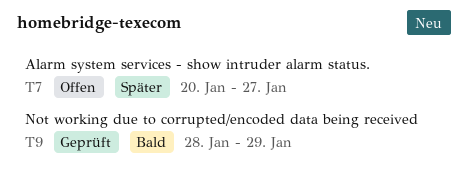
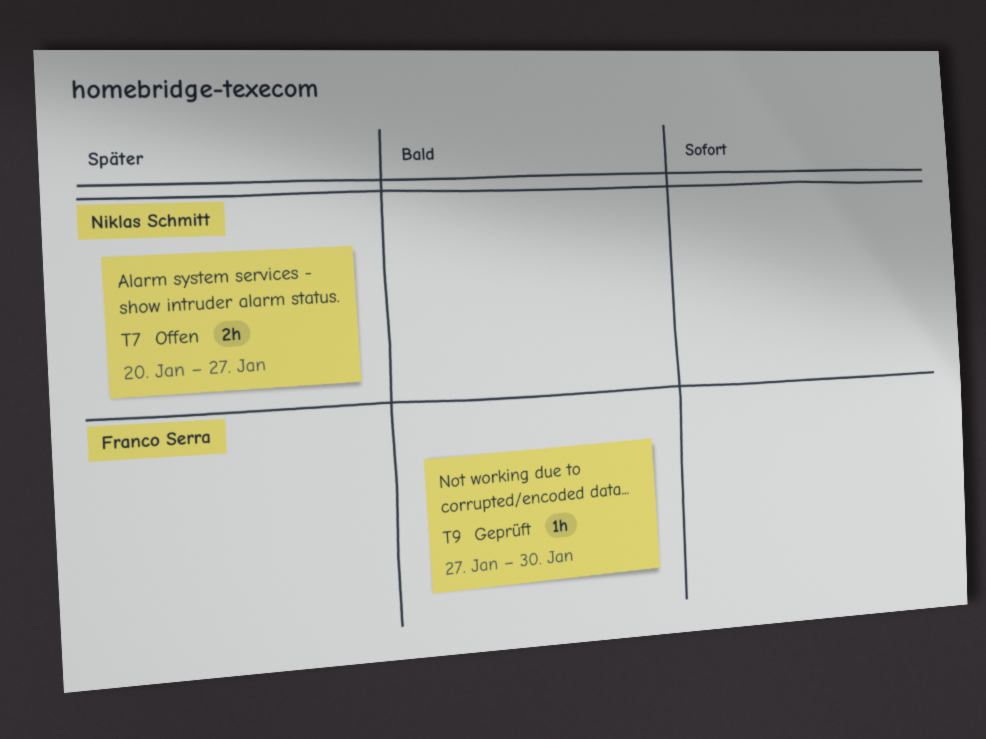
T9, start: Jan 28 -> Jan 27
T9, due: Jan 29 -> Jan 30

